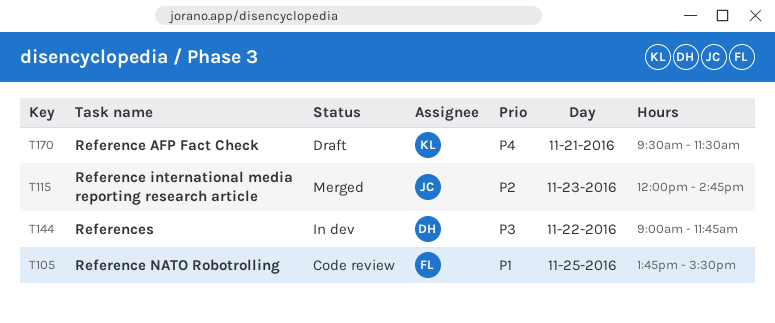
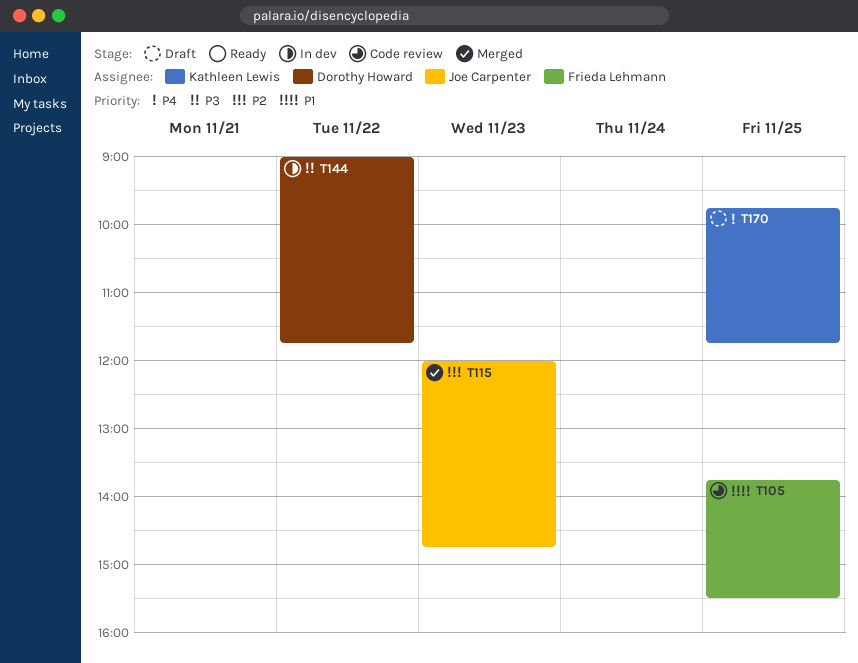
T170, day: Nov 21 -> Nov 25
T170, begins: 09:30 -> 09:45
T170, ends: 11:30 -> 11:45

